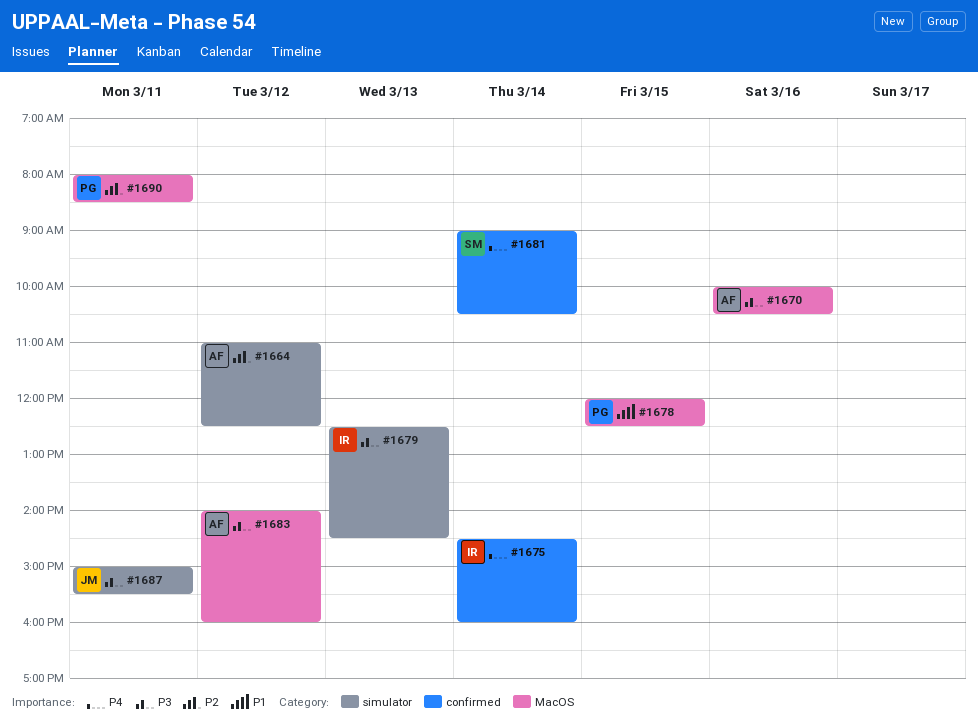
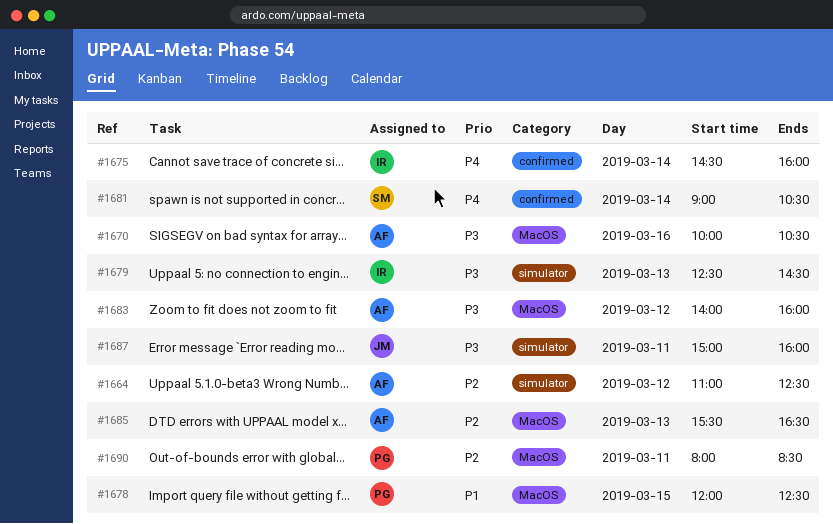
#1685: none -> present
#1687, ends: 15:30 -> 16:00

